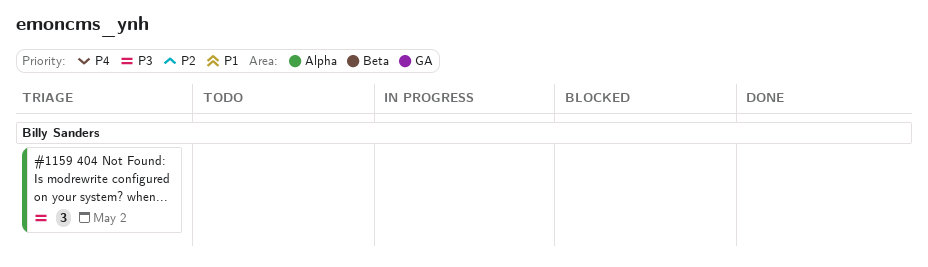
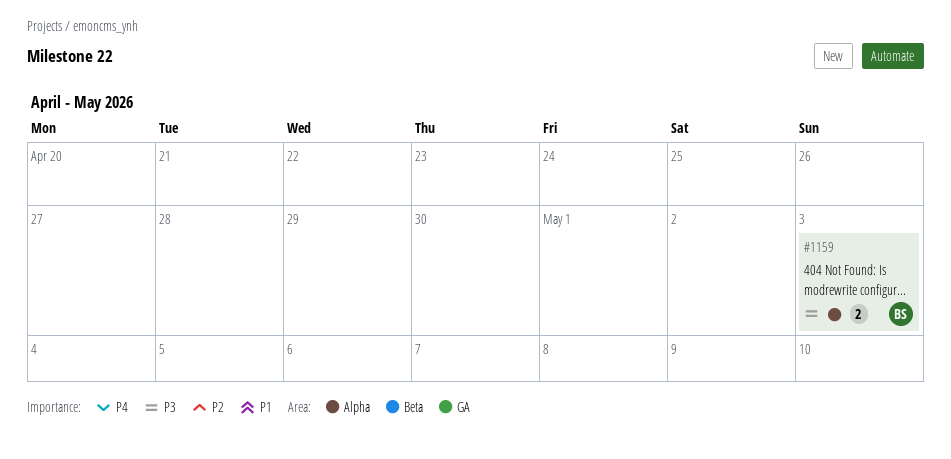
#1159, estimate: 3 -> 2
#1159, due: May 2 -> May 3

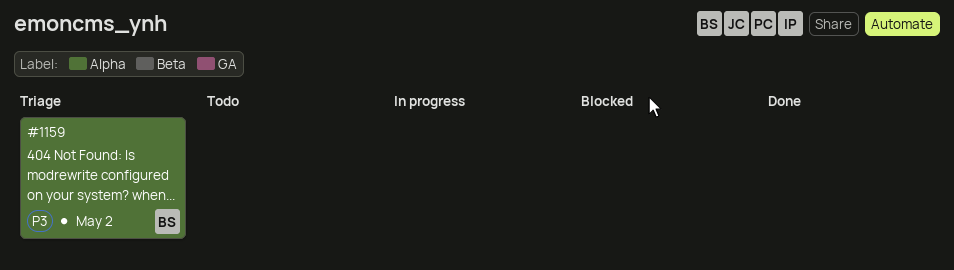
#1159, estimate: 2 -> 1
#1159, due: May 3 -> May 2

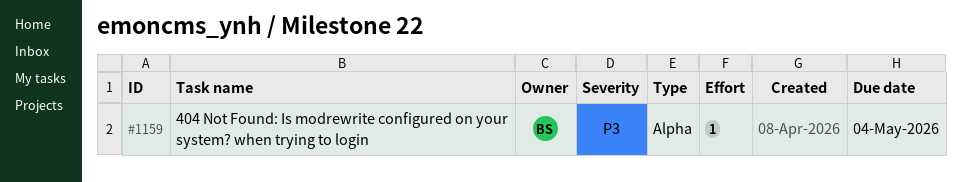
#1159, due: May 2 -> May 4

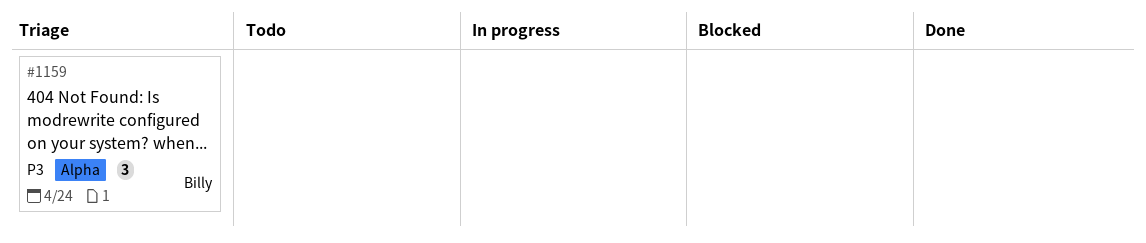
#1159, estimate: 1 -> 3
#1159, due: May 4 -> Apr 24

